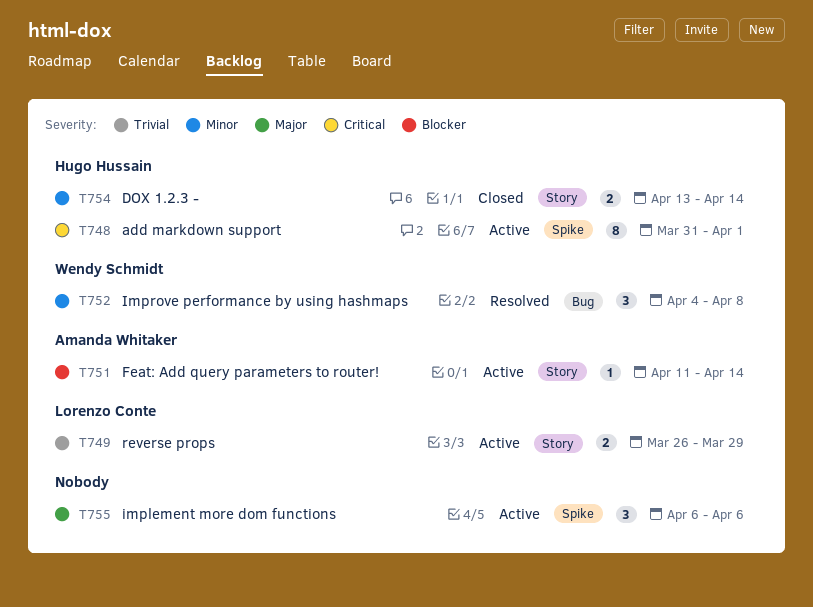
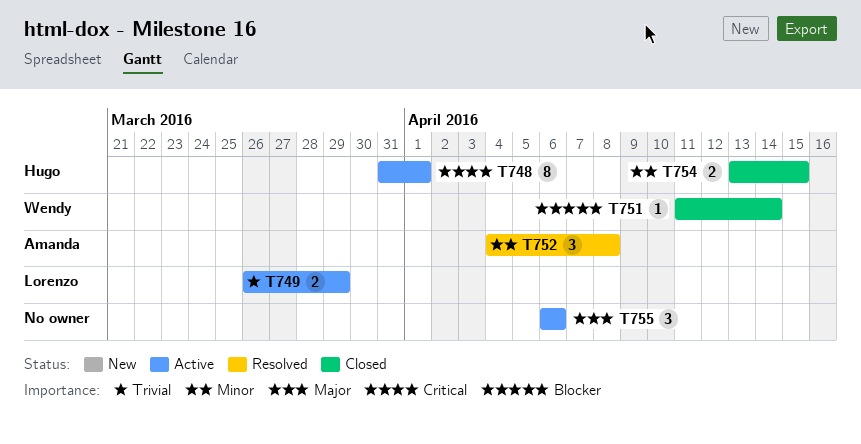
T751, status: Active -> Closed
T751, owner: Amanda Whitaker -> Wendy Schmidt
T752, owner: Wendy Schmidt -> Amanda Whitaker
T754, due: Apr 14 -> Apr 15

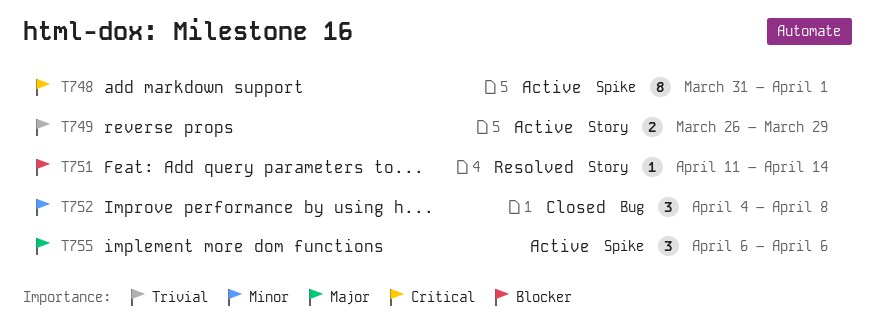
T751, status: Closed -> Resolved
T752, status: Resolved -> Closed
T754: present -> none

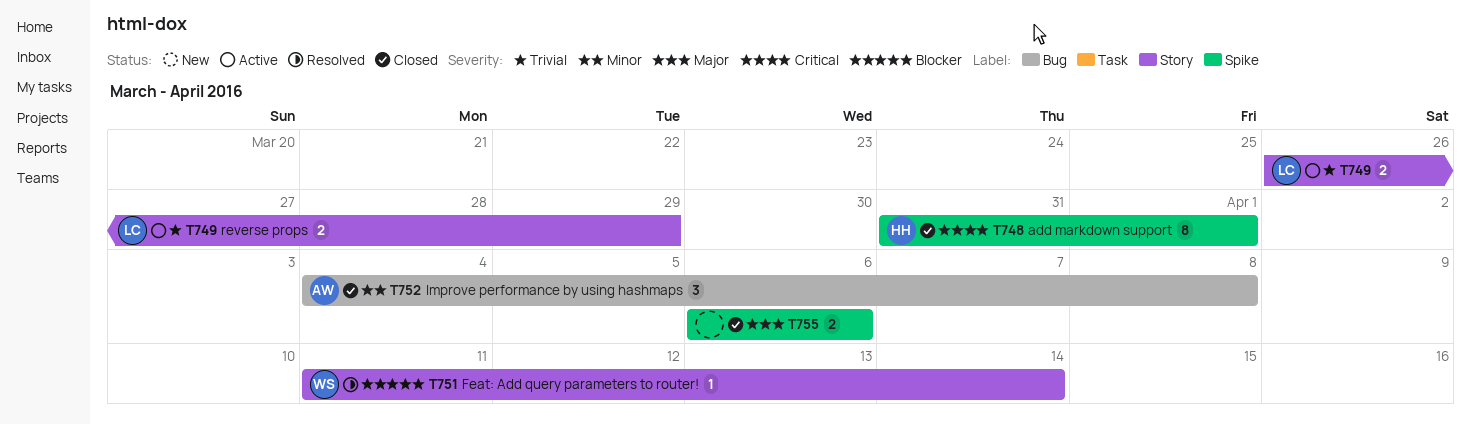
T748, status: Active -> Closed
T755, status: Active -> Closed
T755, estimate: 3 -> 2

